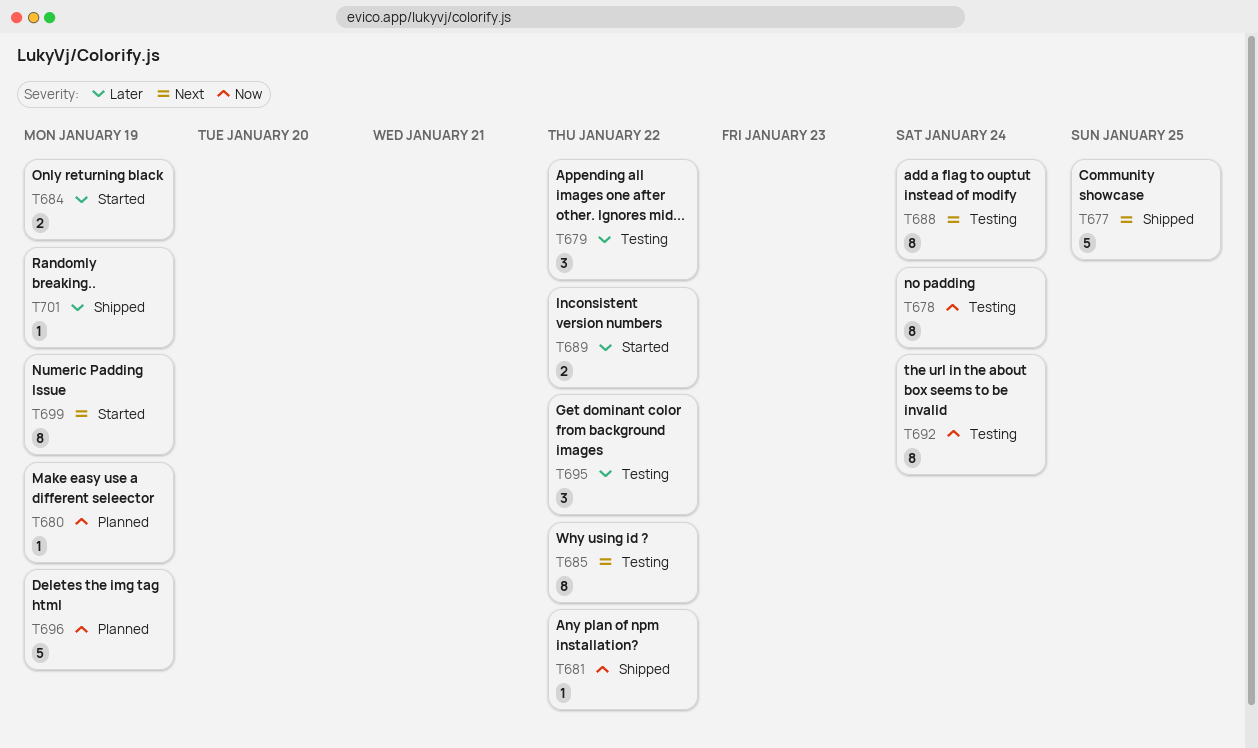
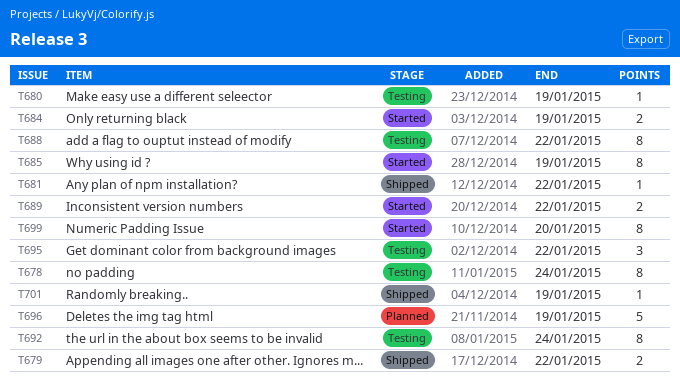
T677: present -> none
T679, status: Testing -> Shipped
T679, estimate: 3 -> 2
T680, status: Planned -> Testing
T685, status: Testing -> Started
T685, due: Jan 22 -> Jan 19
T688, due: Jan 24 -> Jan 22
T699, due: Jan 19 -> Jan 20

